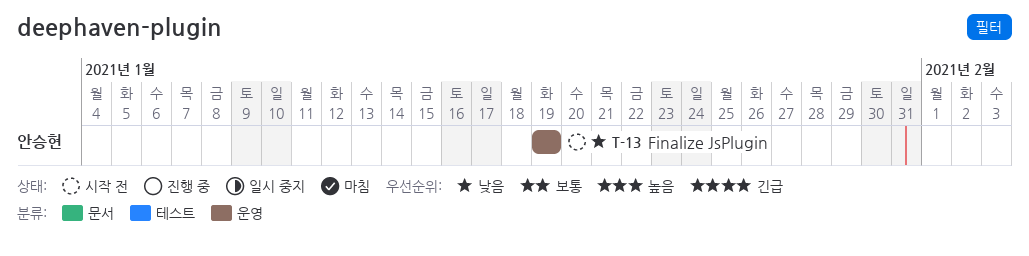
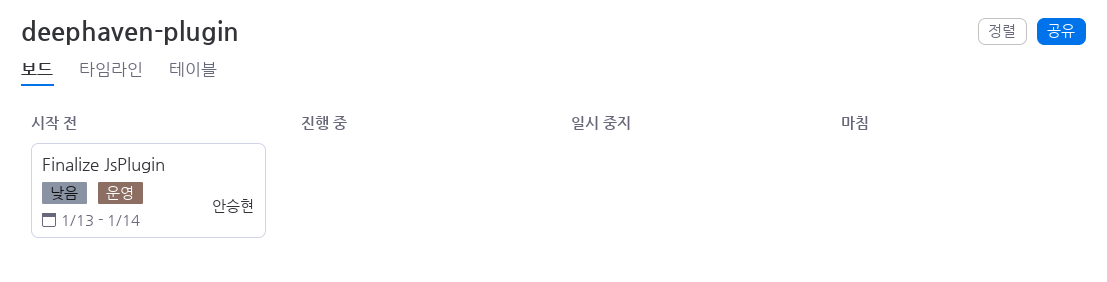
Finalize JsPlugin, start: Jan 19 -> Jan 13
Finalize JsPlugin, due: Jan 19 -> Jan 14

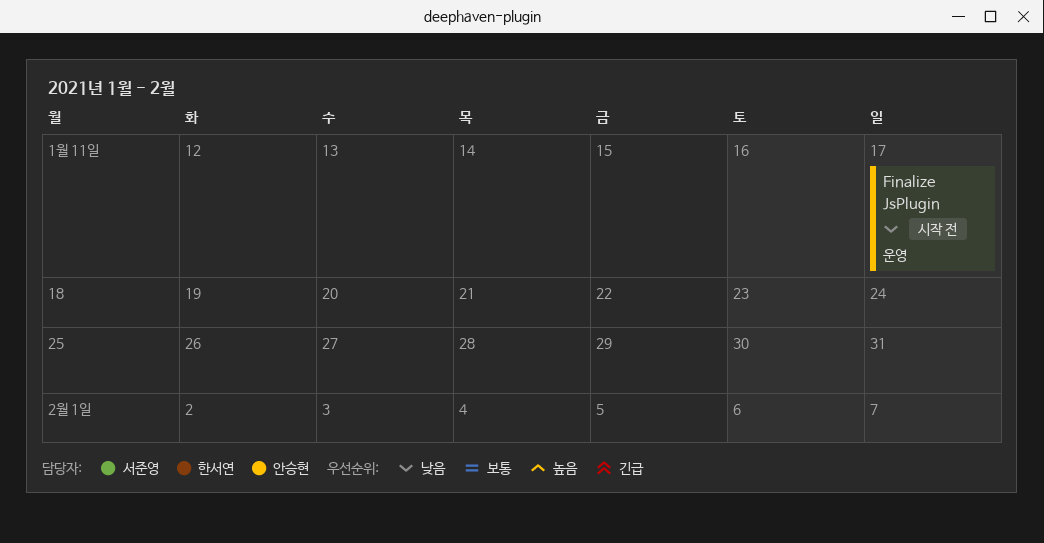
Finalize JsPlugin, due: Jan 14 -> Jan 17

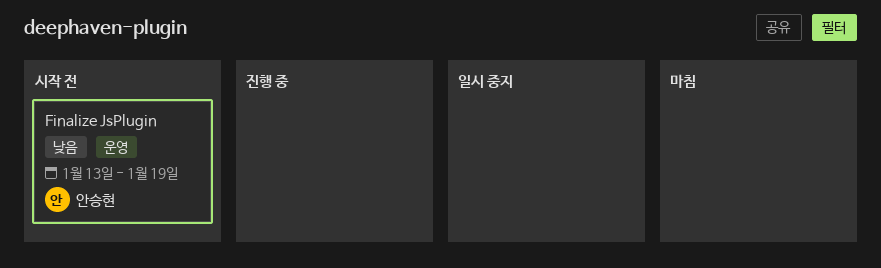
Finalize JsPlugin, due: Jan 17 -> Jan 19

